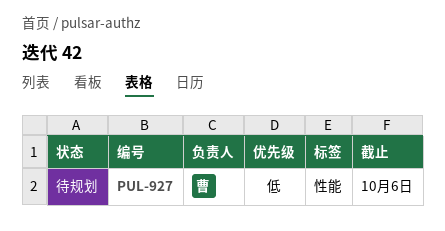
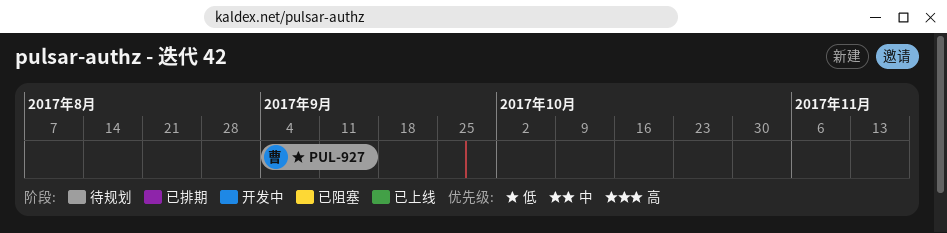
PUL-927, due: Oct 6 -> Sep 15

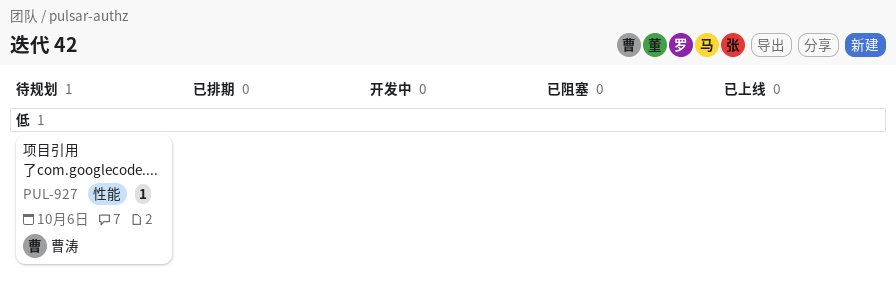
PUL-927, due: Sep 15 -> Oct 6

